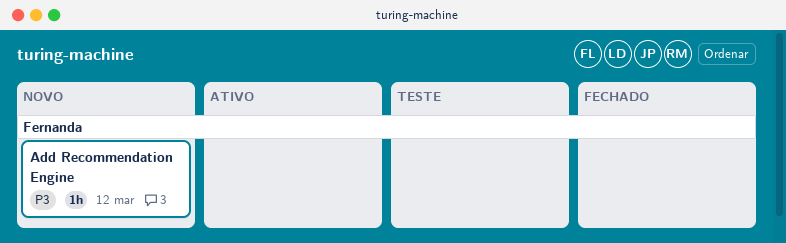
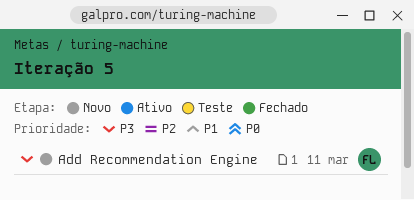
Add Recommendation Engine, due: Mar 12 -> Mar 11

